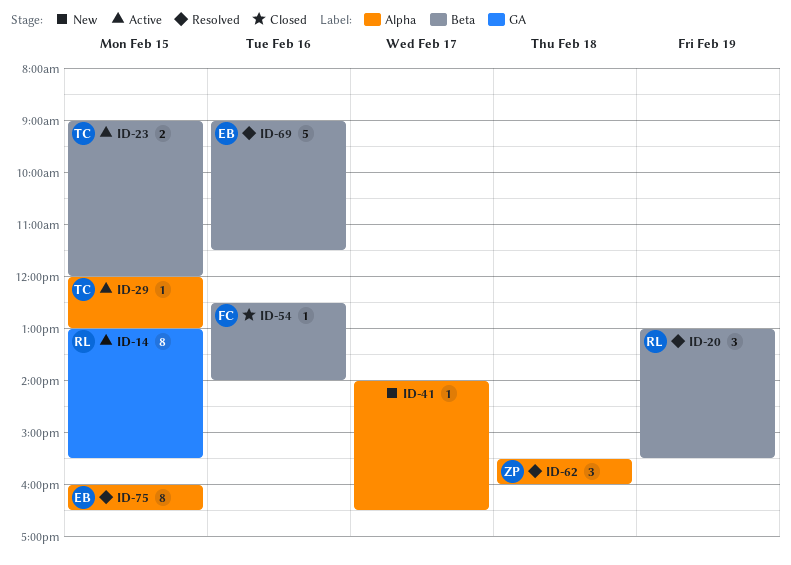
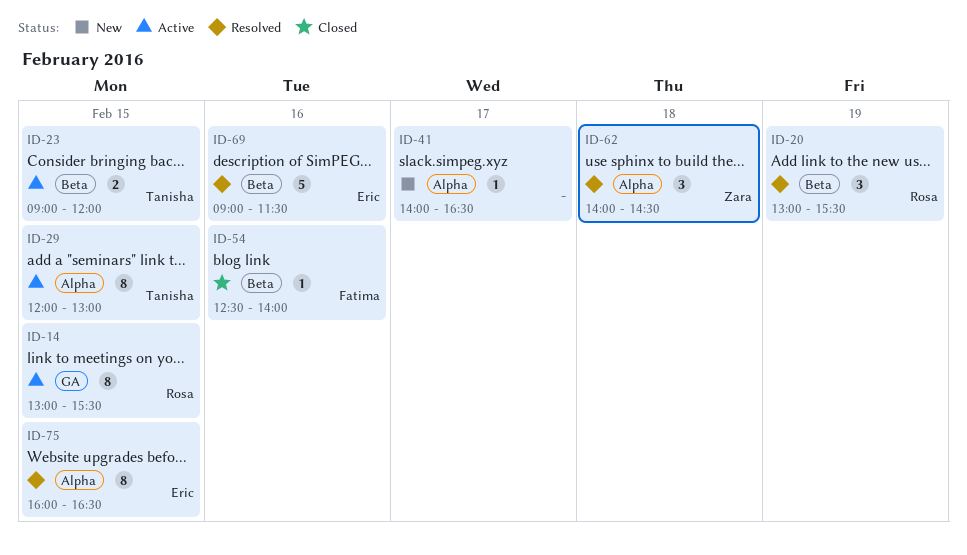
ID-29, estimate: 1 -> 8
ID-62, begins: 15:30 -> 14:00
ID-62, ends: 16:00 -> 14:30

